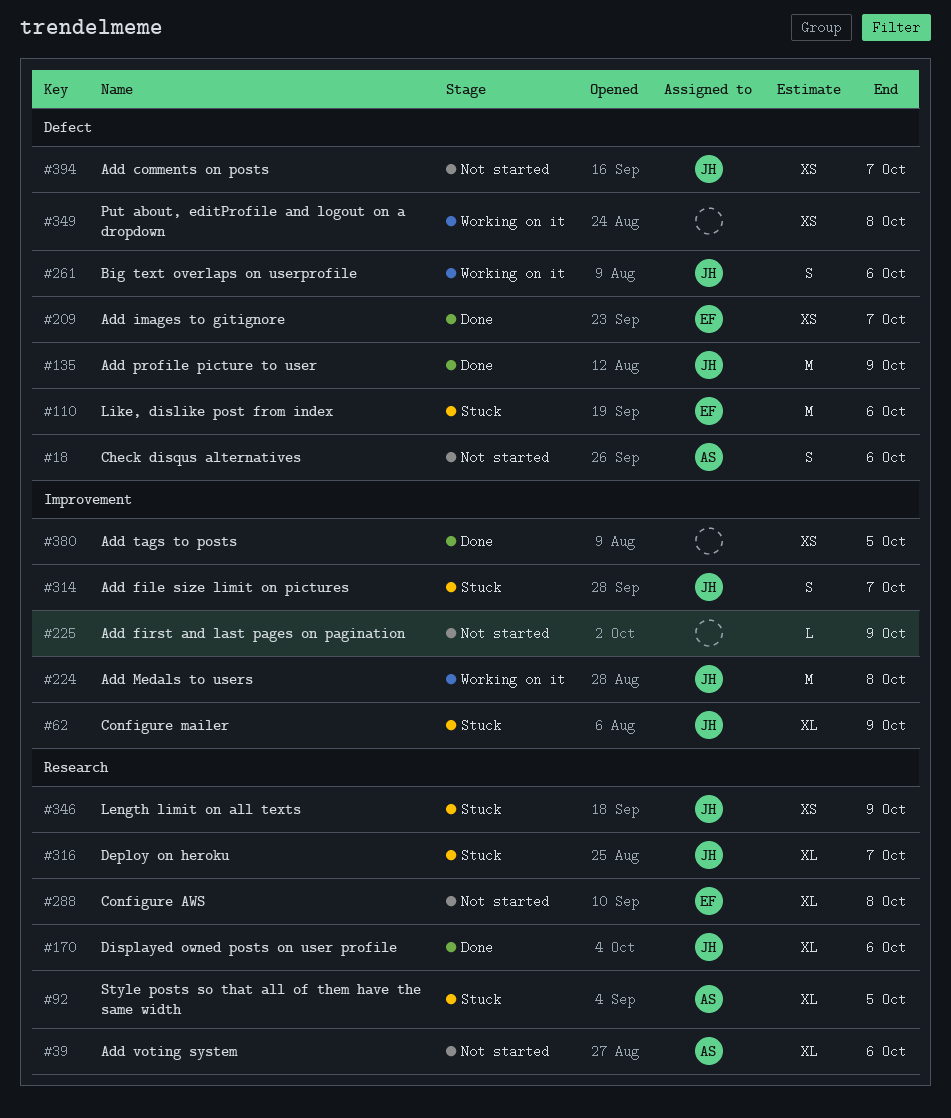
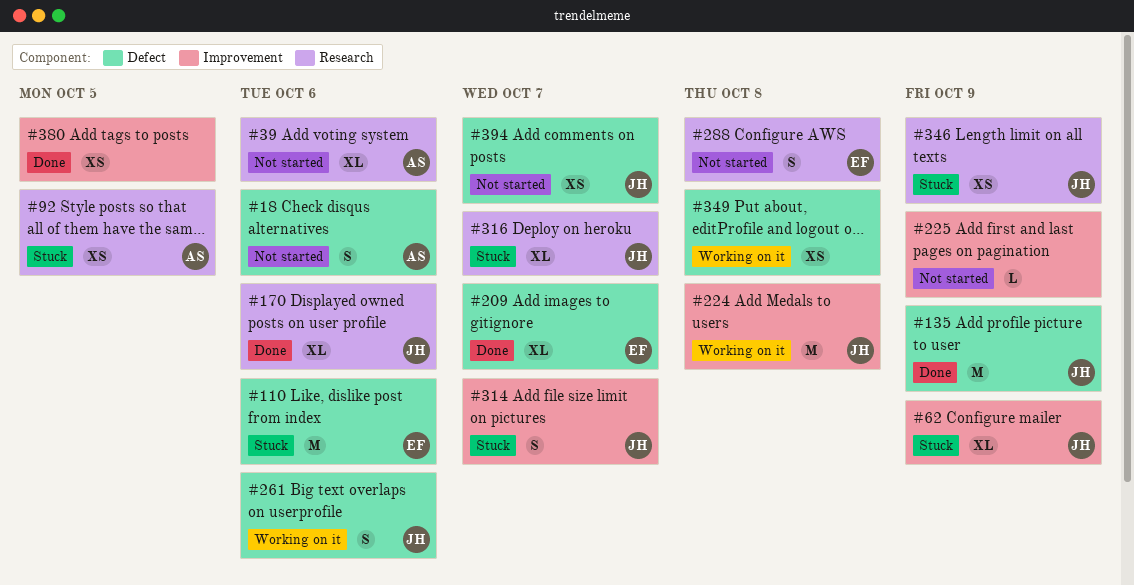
#92, estimate: XL -> XS
#209, estimate: XS -> XL
#288, estimate: XL -> S

